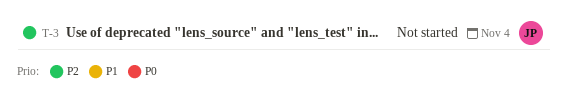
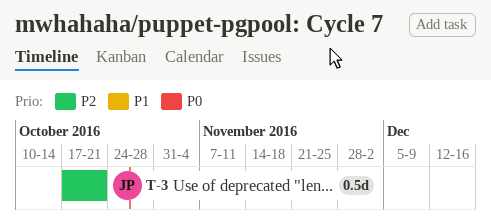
T-3, due: Nov 4 -> Oct 21

